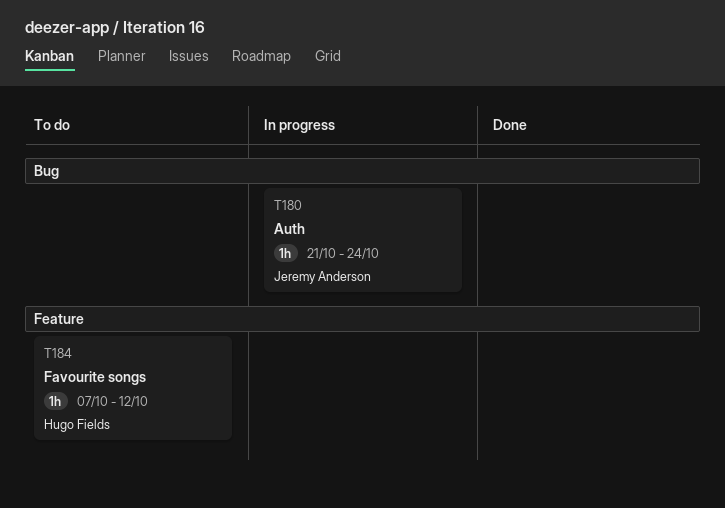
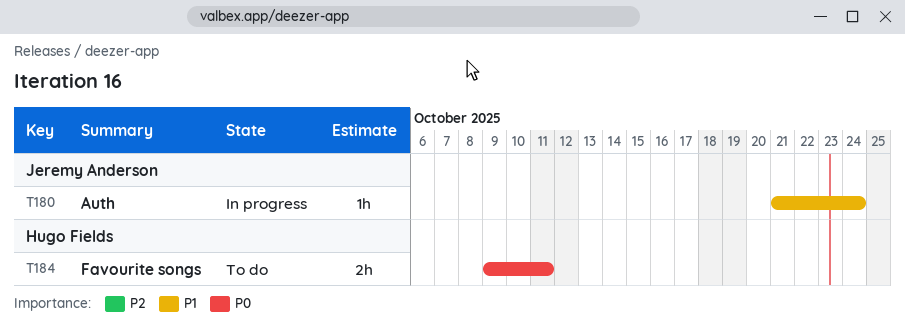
T184, estimate: 1h -> 2h
T184, start: Oct 7 -> Oct 9
T184, due: Oct 12 -> Oct 11

